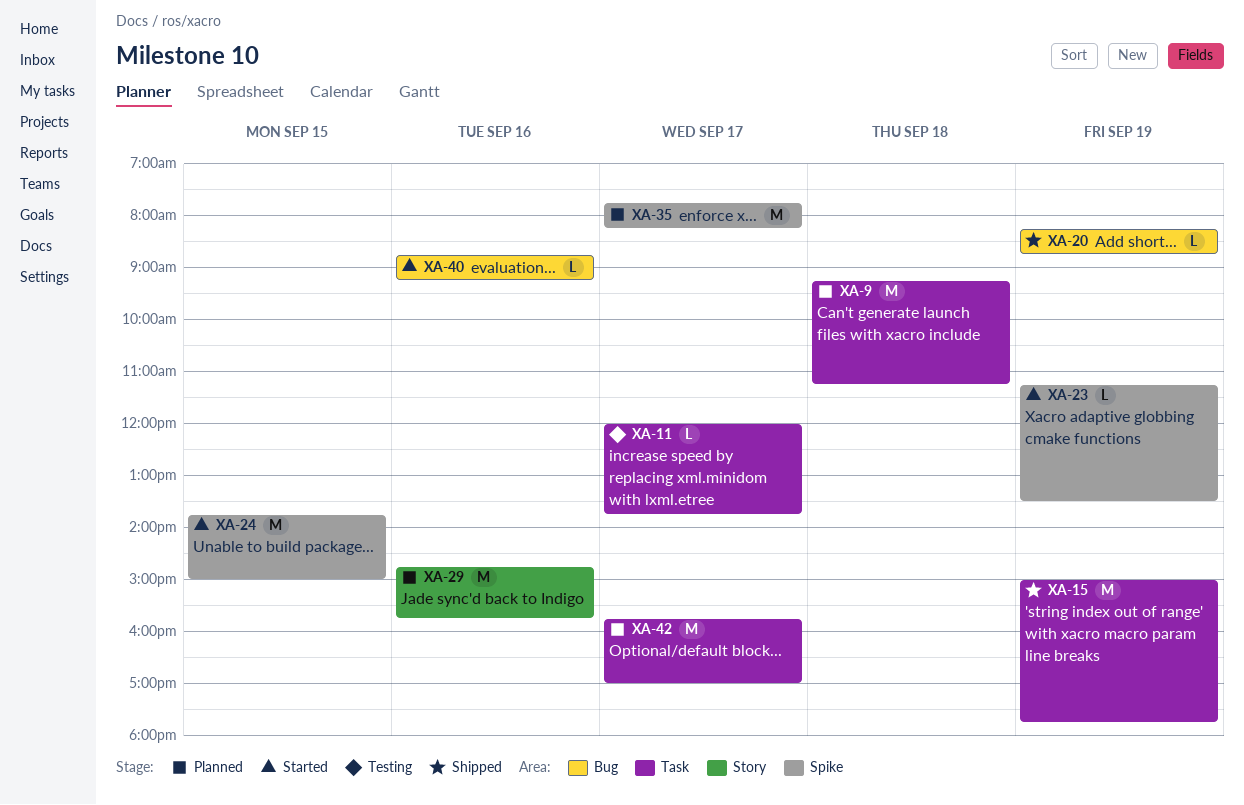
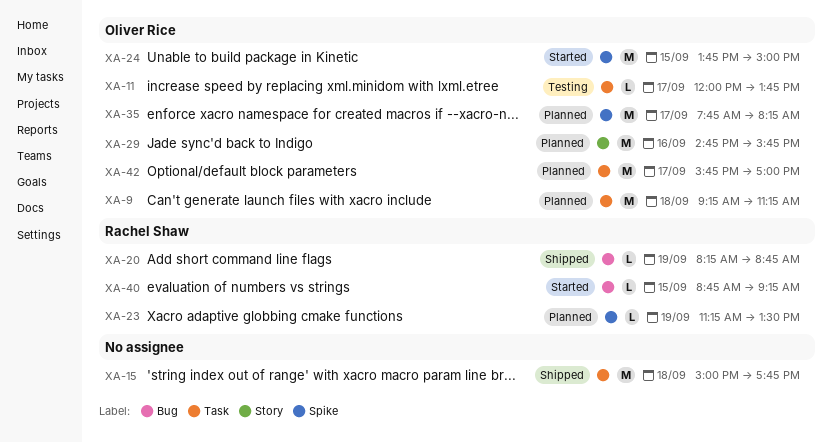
XA-15, day: Sep 19 -> Sep 18
XA-23, status: Started -> Planned
XA-40, day: Sep 16 -> Sep 15

